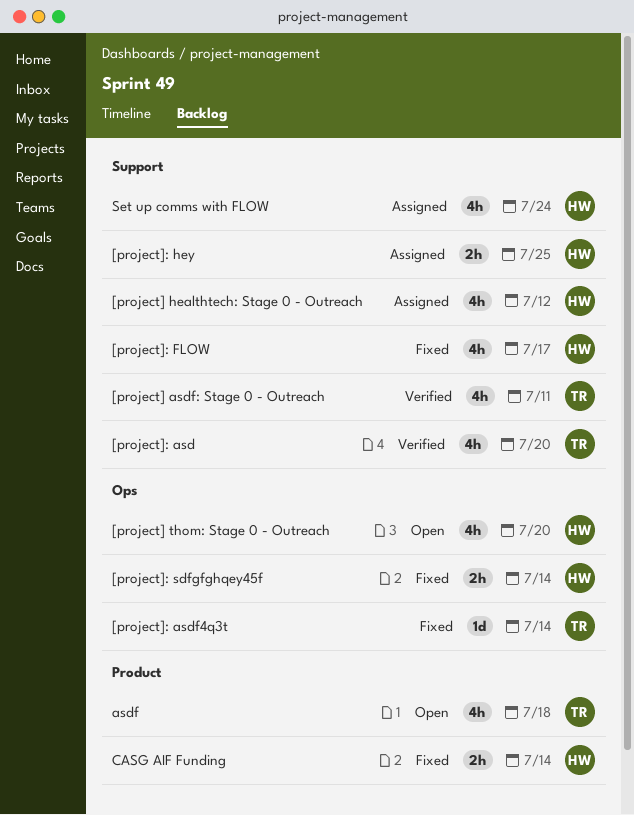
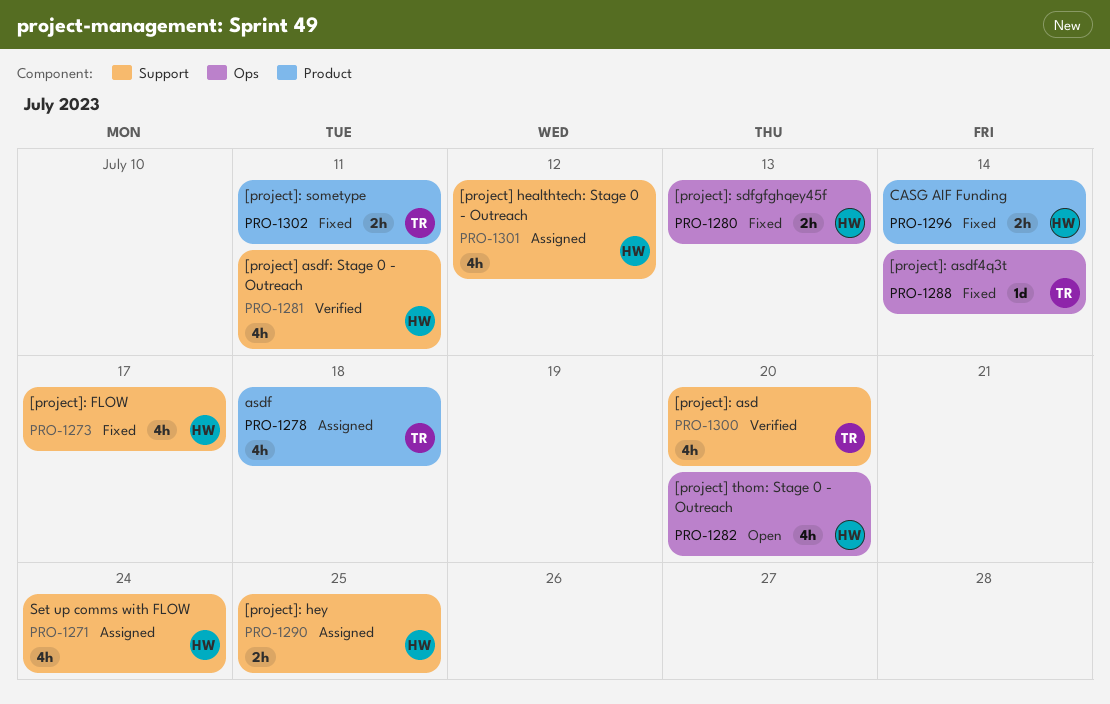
[project] asdf: Stage 0 - Outreach, owner: TR -> HW
[project]: sdfgfghqey45f, due: Jul 14 -> Jul 13
[project]: sometype: none -> present
asdf, status: Open -> Assigned

